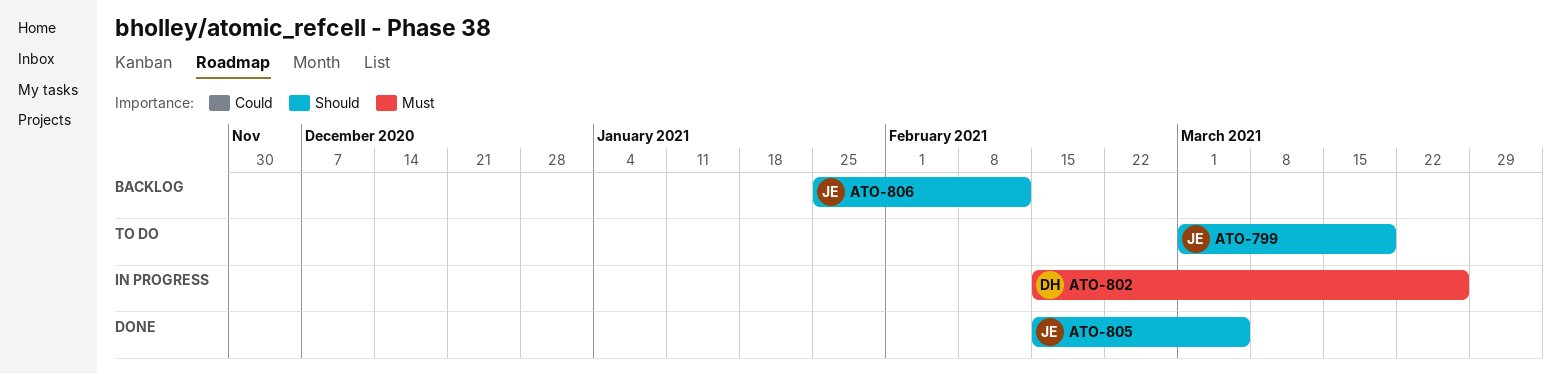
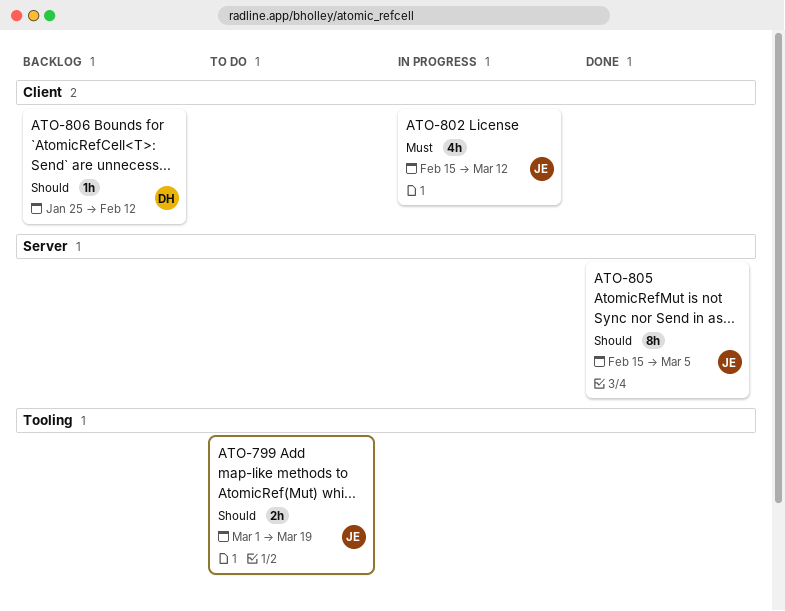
ATO-802, owner: DH -> JE
ATO-802, due: Mar 26 -> Mar 12
ATO-806, owner: JE -> DH

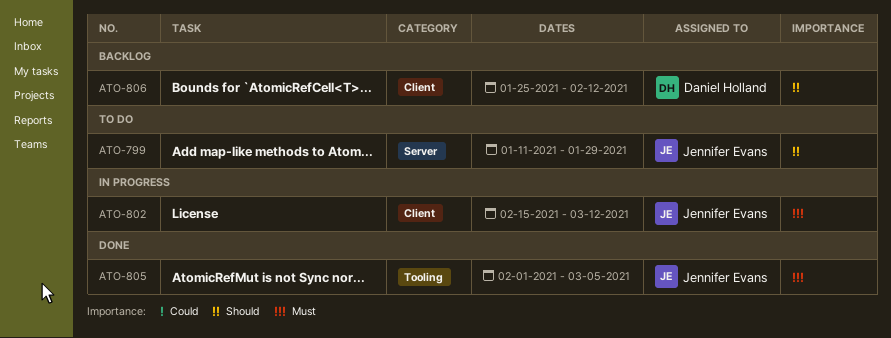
ATO-799, label: Tooling -> Server
ATO-799, start: Mar 1 -> Jan 11
ATO-799, due: Mar 19 -> Jan 29
ATO-805, priority: Should -> Must
ATO-805, label: Server -> Tooling
ATO-805, start: Feb 15 -> Feb 1

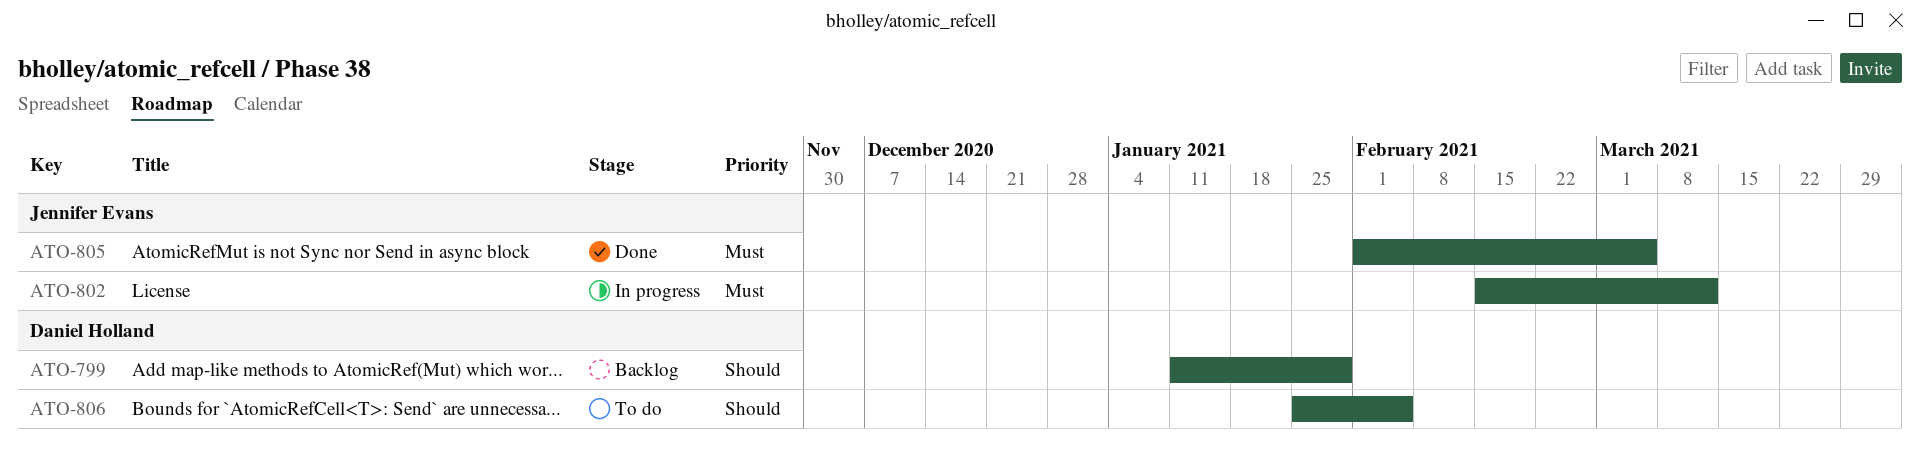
ATO-799, status: To do -> Backlog
ATO-799, owner: Jennifer Evans -> Daniel Holland
ATO-806, status: Backlog -> To do
ATO-806, due: Feb 12 -> Feb 5

